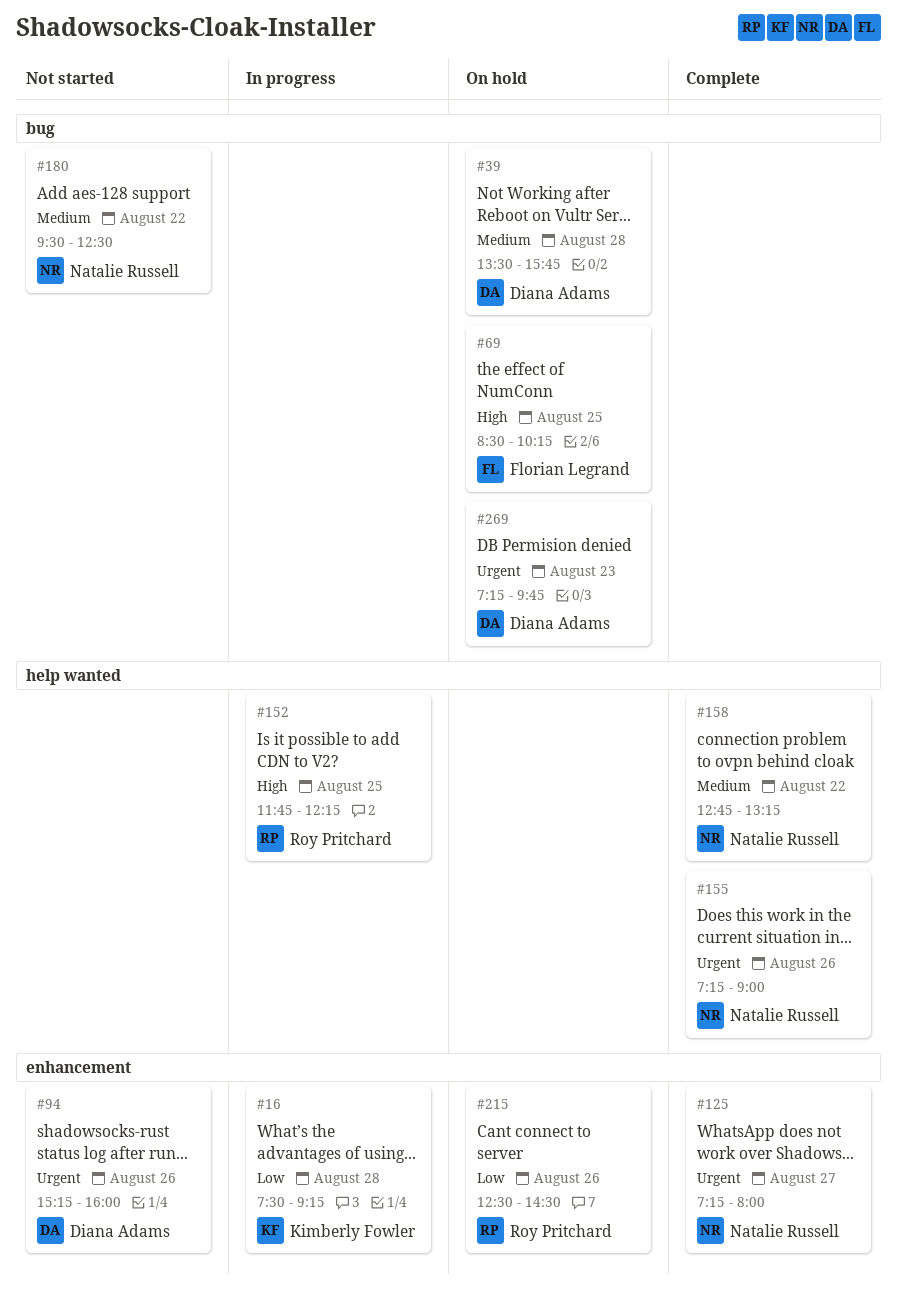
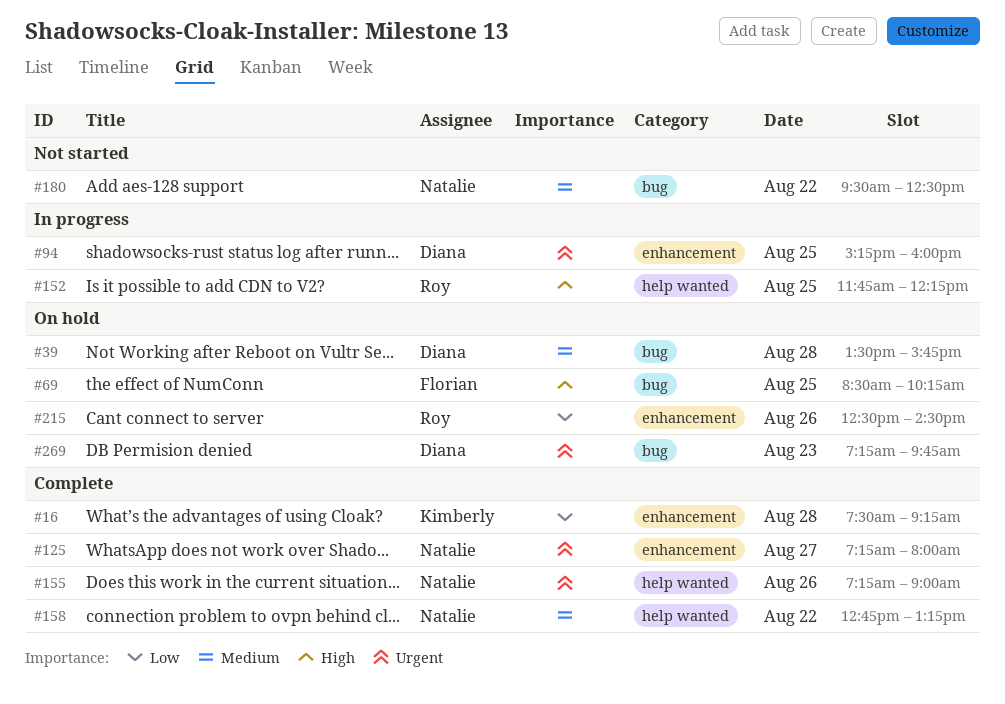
#16, status: In progress -> Complete
#94, status: Not started -> In progress
#94, day: Aug 26 -> Aug 25

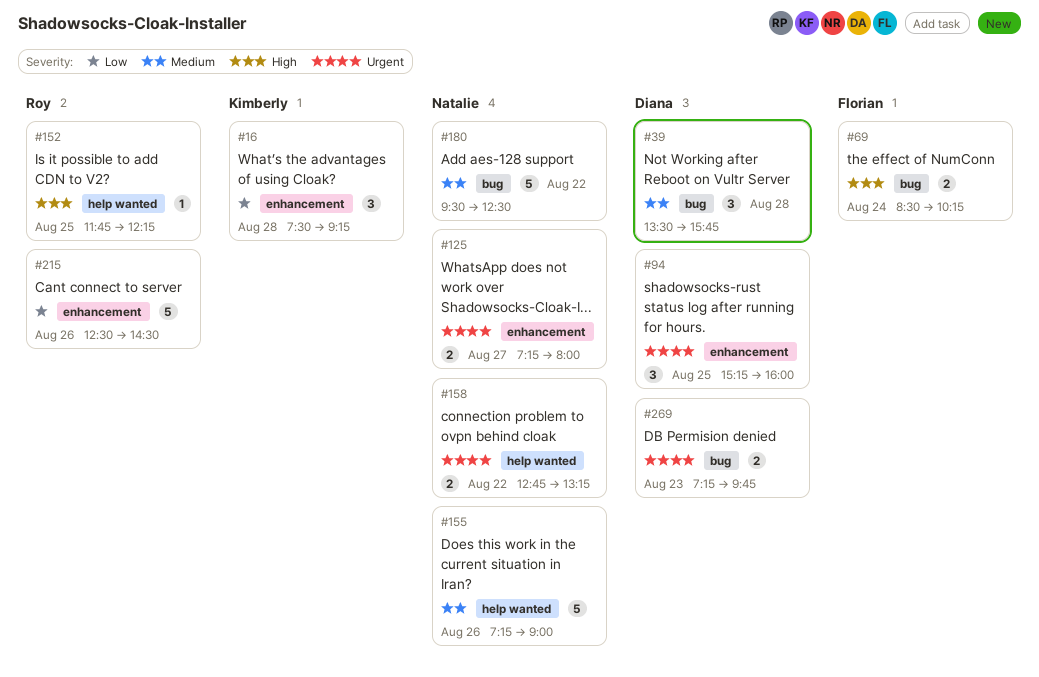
#69, day: Aug 25 -> Aug 24
#155, priority: Urgent -> Medium
#158, priority: Medium -> Urgent

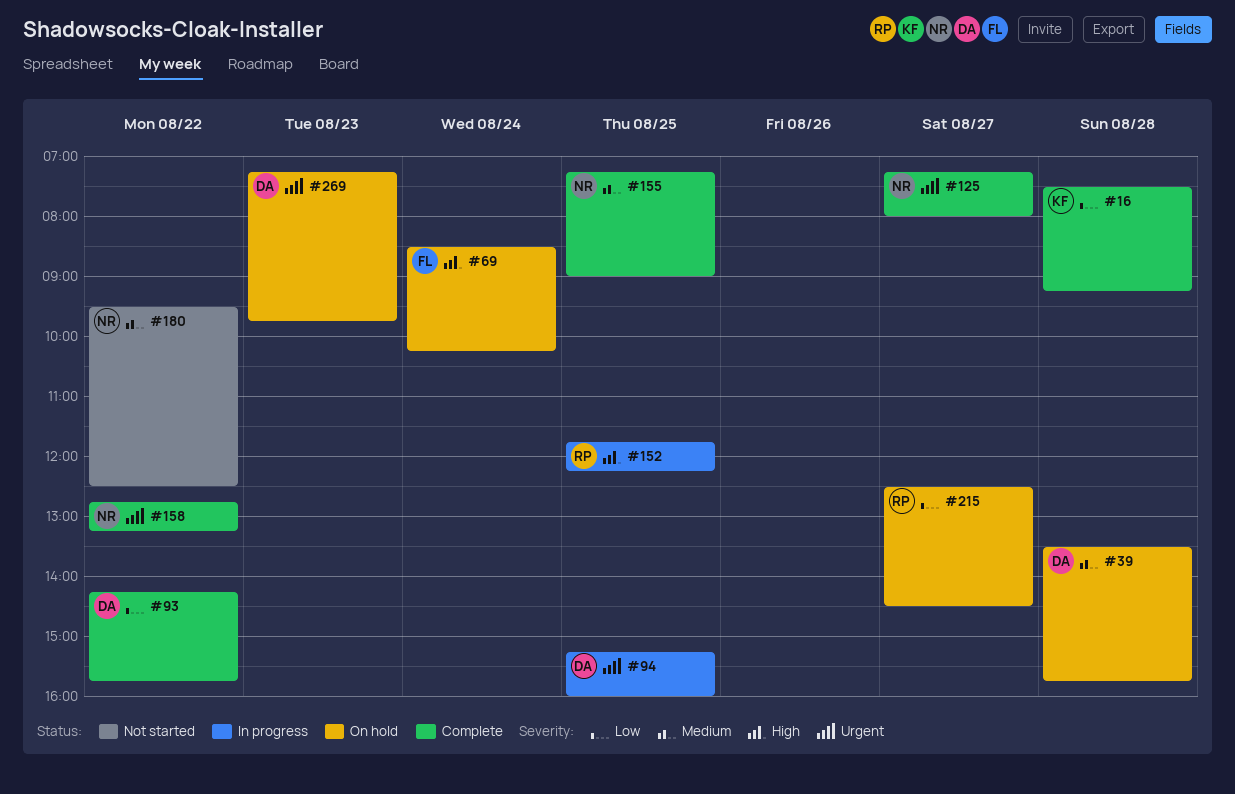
#93: none -> present
#155, day: Aug 26 -> Aug 25
#215, day: Aug 26 -> Aug 27

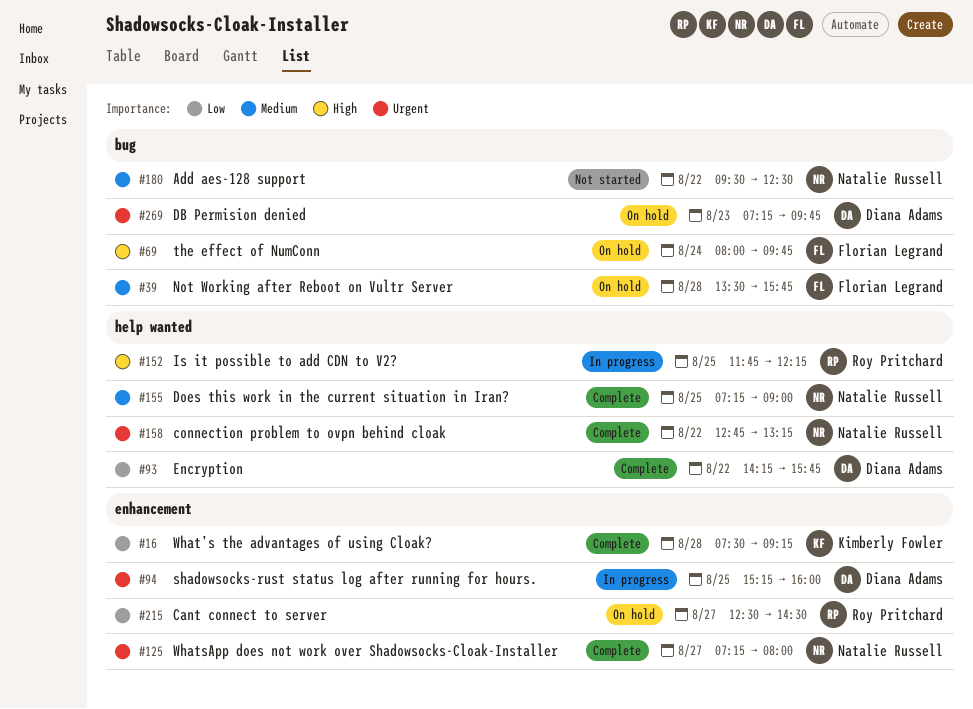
#39, owner: Diana Adams -> Florian Legrand
#69, begins: 08:30 -> 08:00
#69, ends: 10:15 -> 09:45

